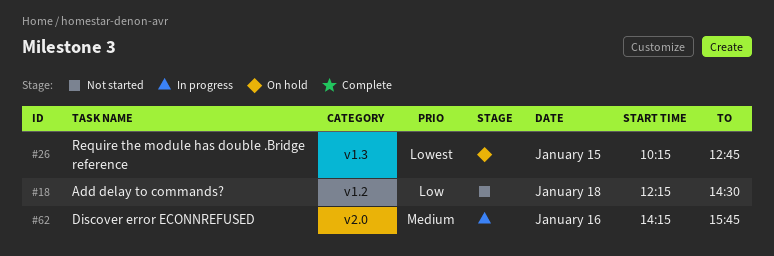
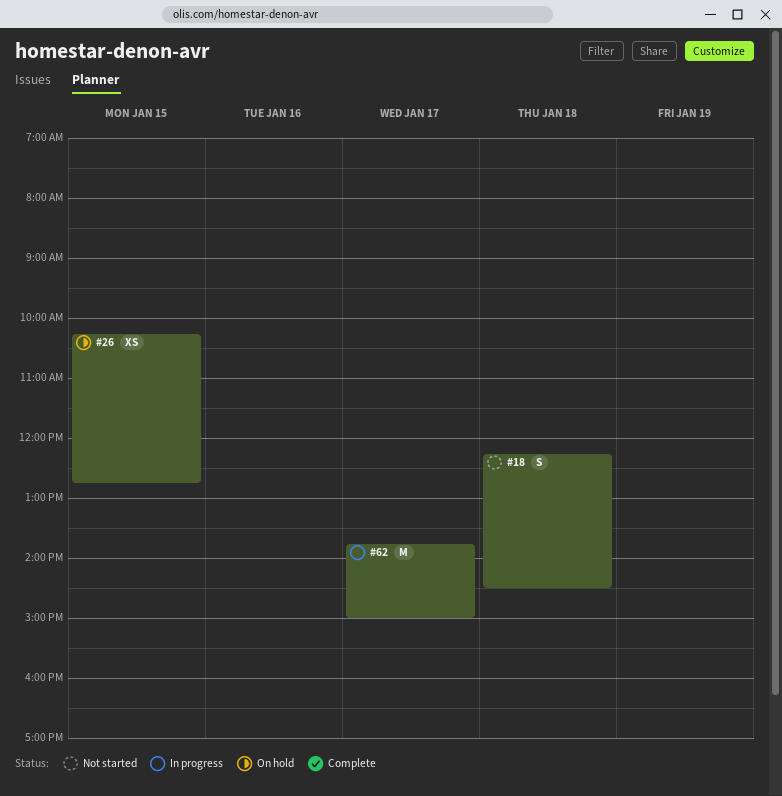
#62, day: Jan 16 -> Jan 17
#62, begins: 14:15 -> 13:45
#62, ends: 15:45 -> 15:00

